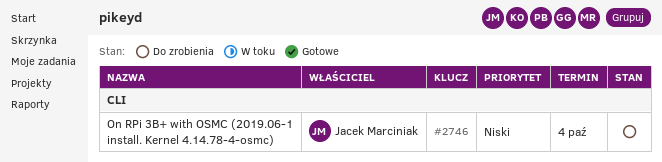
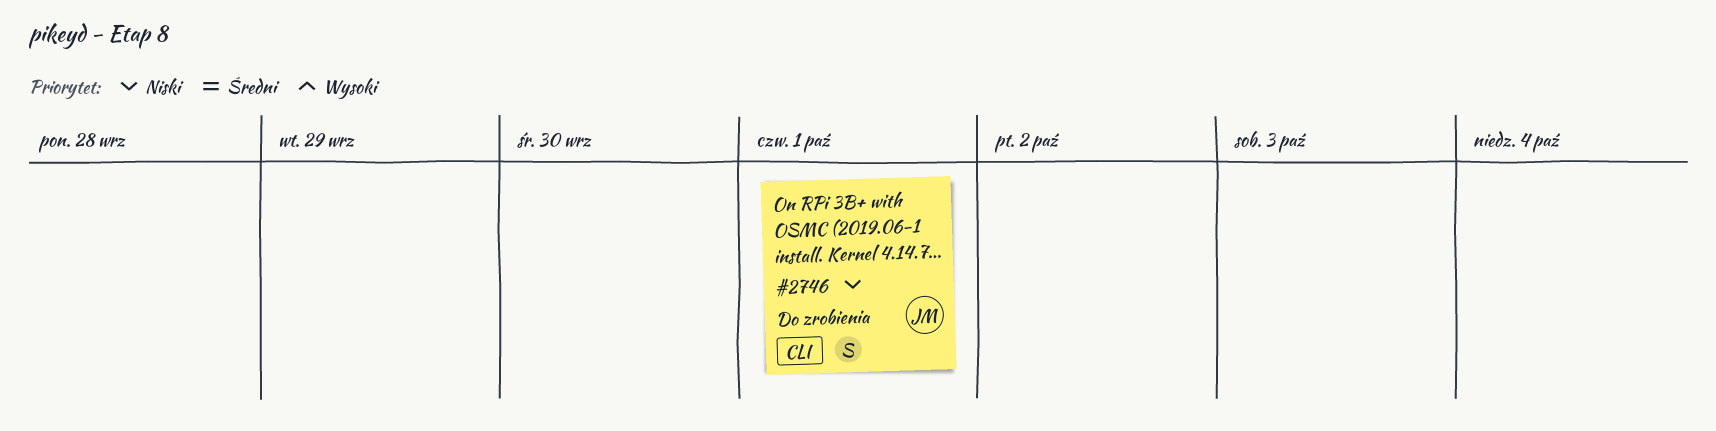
#2746, due: Oct 4 -> Oct 1

